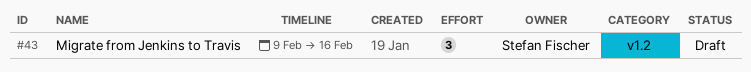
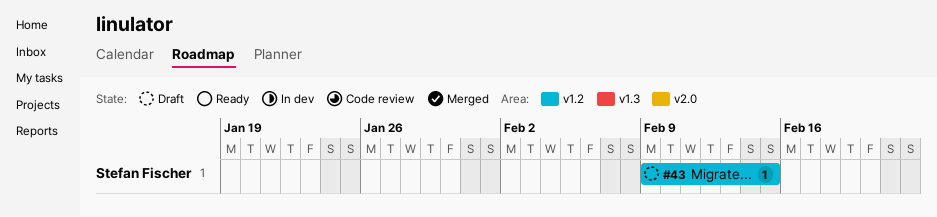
#43, estimate: 3 -> 1
#43, due: Feb 16 -> Feb 15

